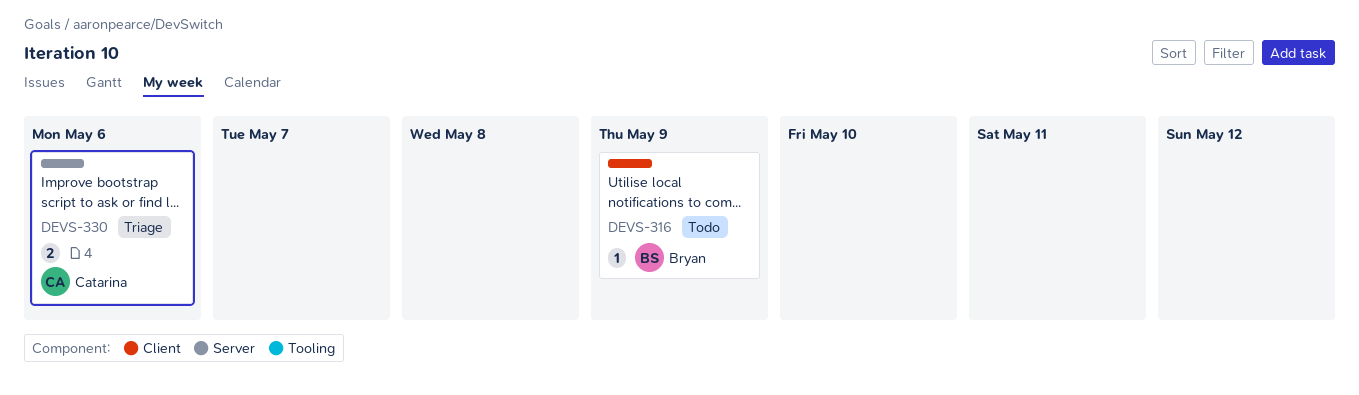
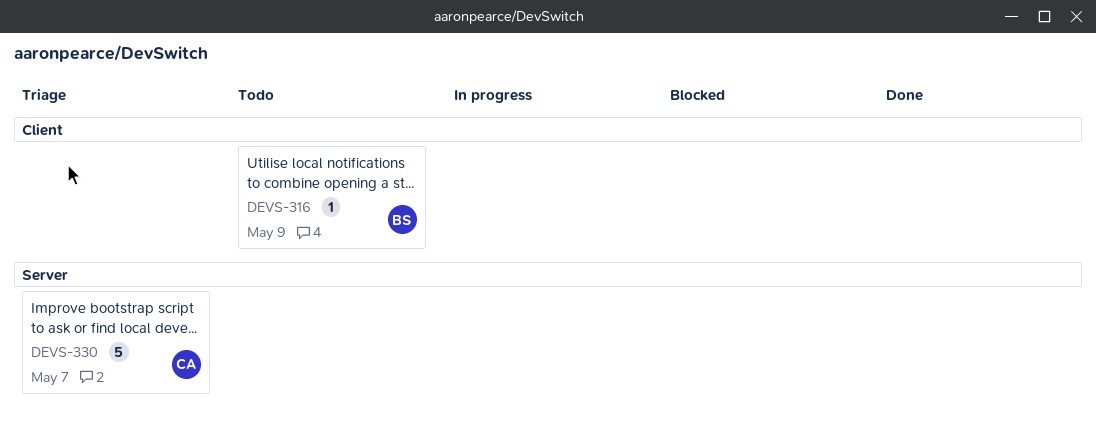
DEVS-330, estimate: 2 -> 5
DEVS-330, due: May 6 -> May 7

